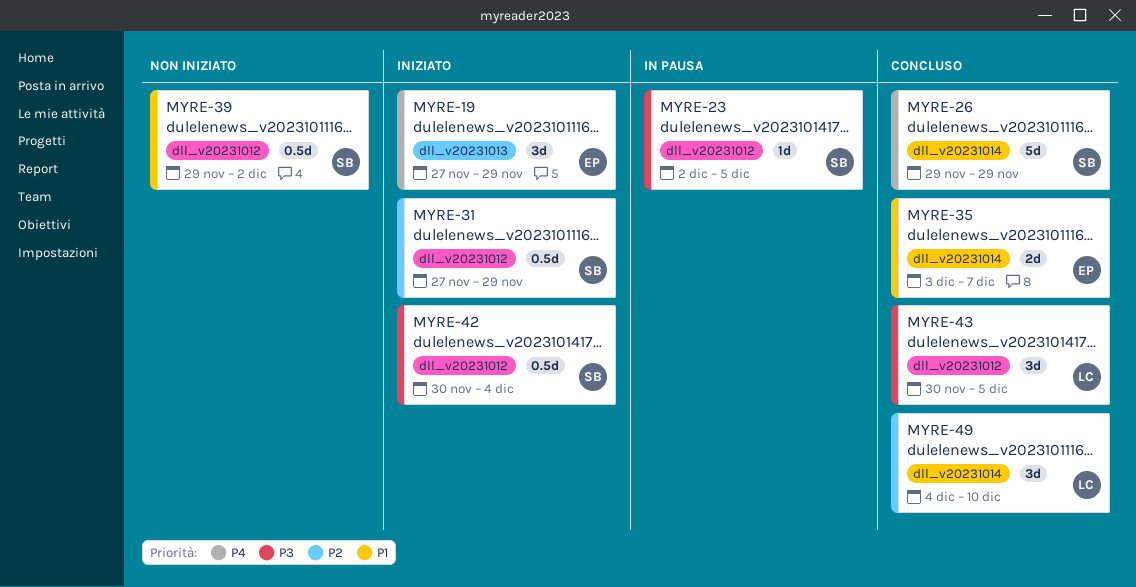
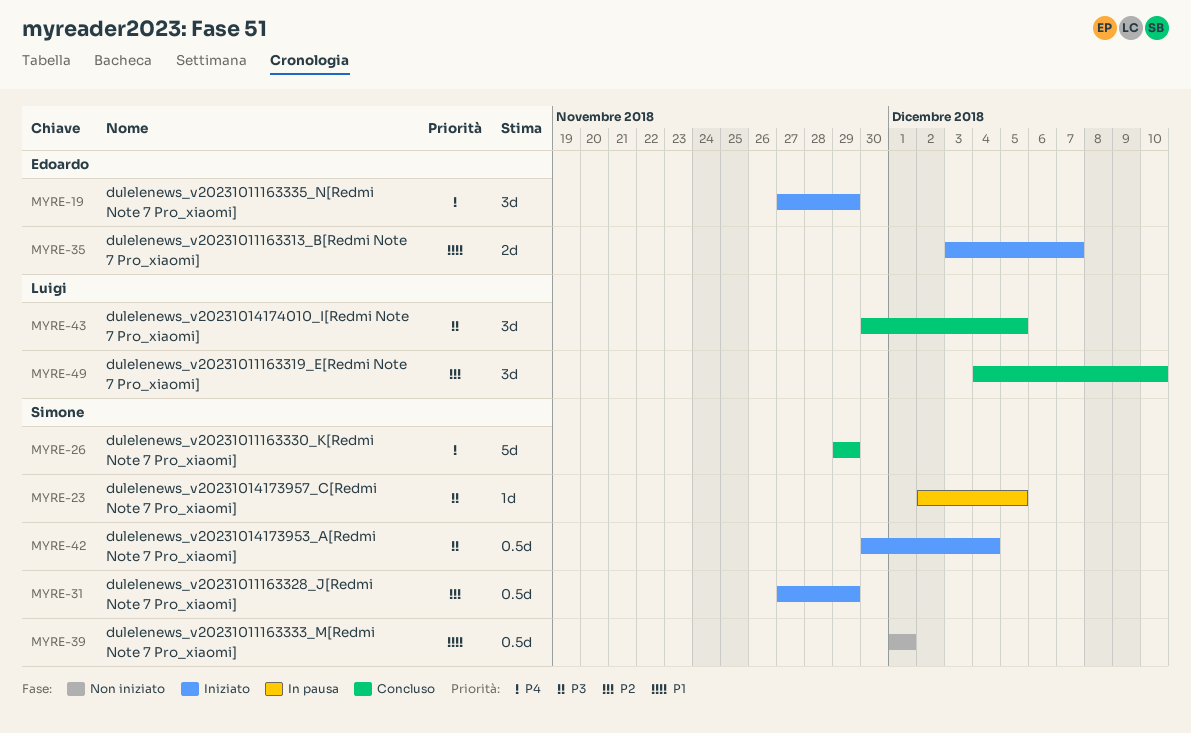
MYRE-35, status: Concluso -> Iniziato
MYRE-39, start: Nov 29 -> Dec 1
MYRE-39, due: Dec 2 -> Dec 1

